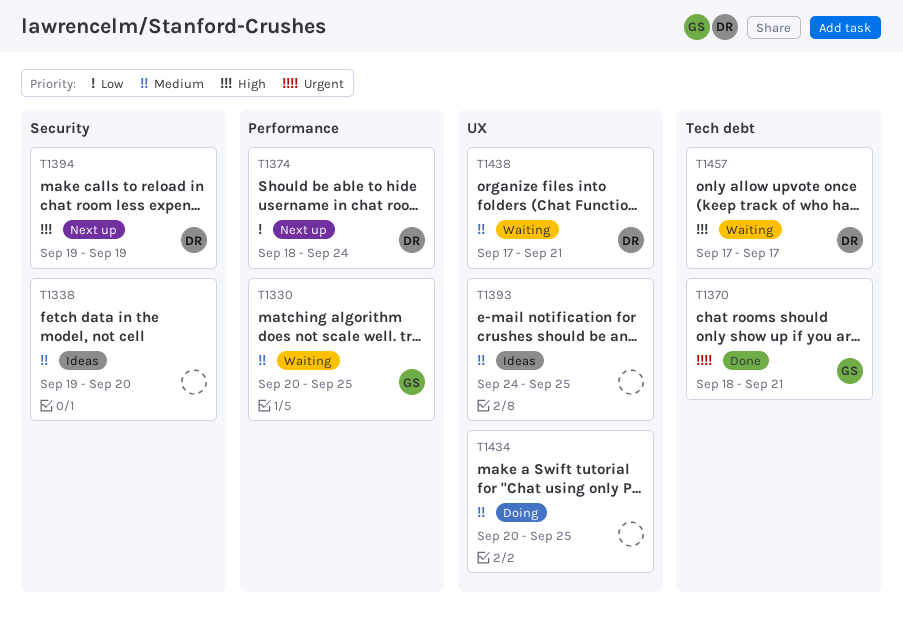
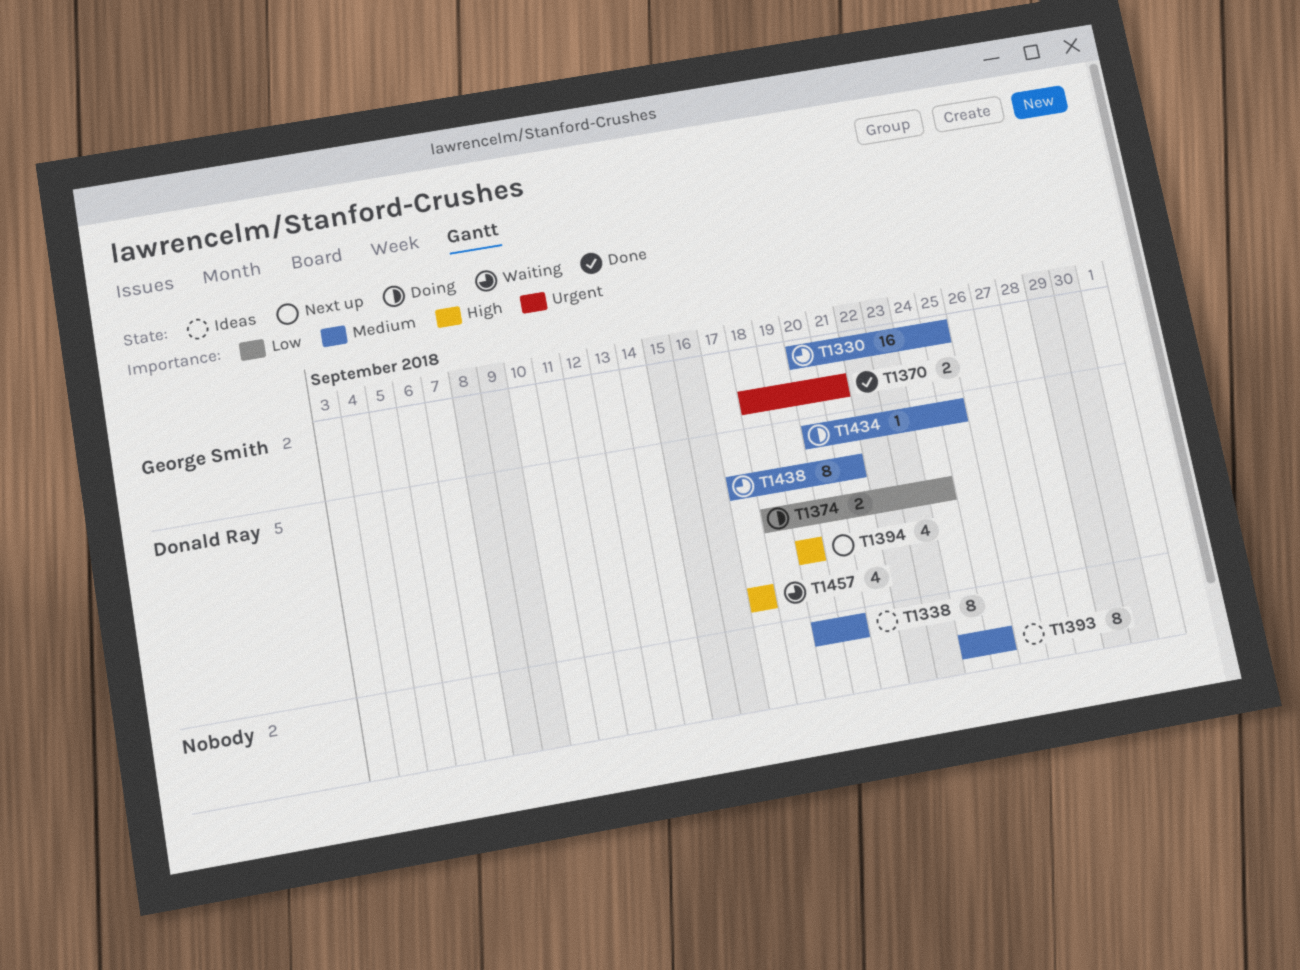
T1374, status: Next up -> Doing
T1434, owner: none -> Donald Ray

